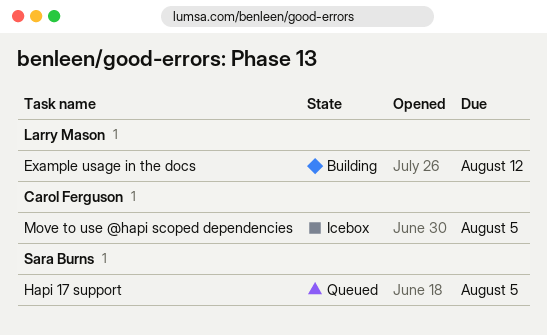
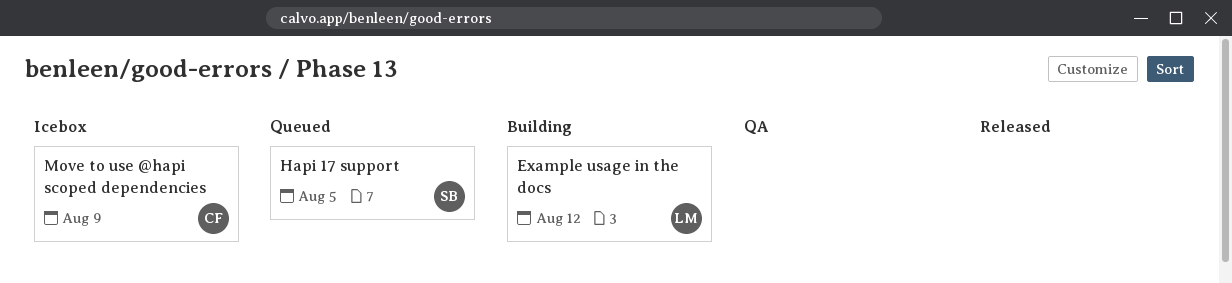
Move to use @hapi scoped dependencies, due: Aug 5 -> Aug 9

